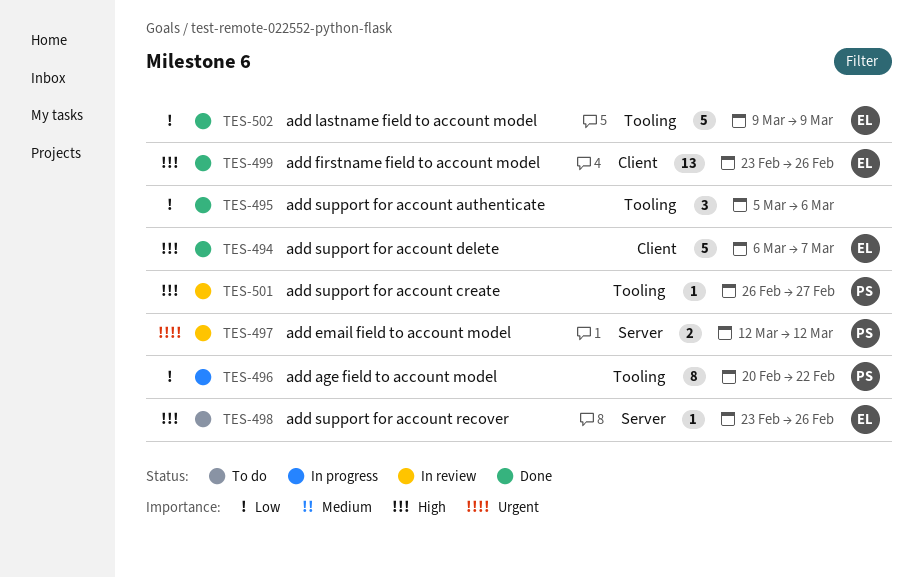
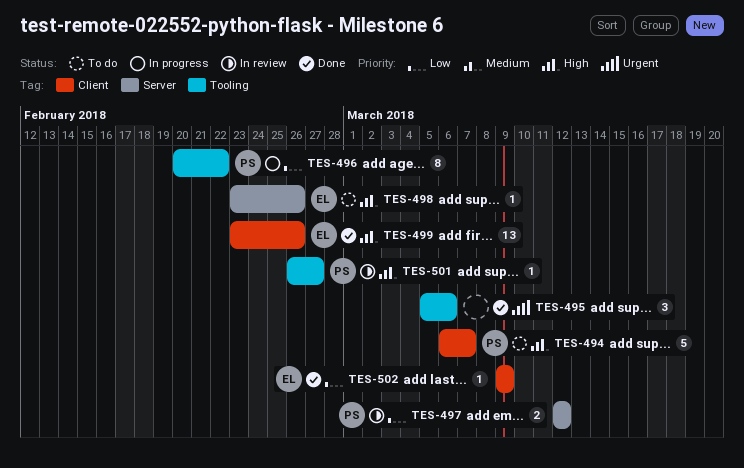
TES-494, status: Done -> To do
TES-494, owner: EL -> PS
TES-495, priority: Low -> Urgent
TES-497, priority: Urgent -> Low
TES-502, label: Tooling -> Client
TES-502, estimate: 5 -> 1

